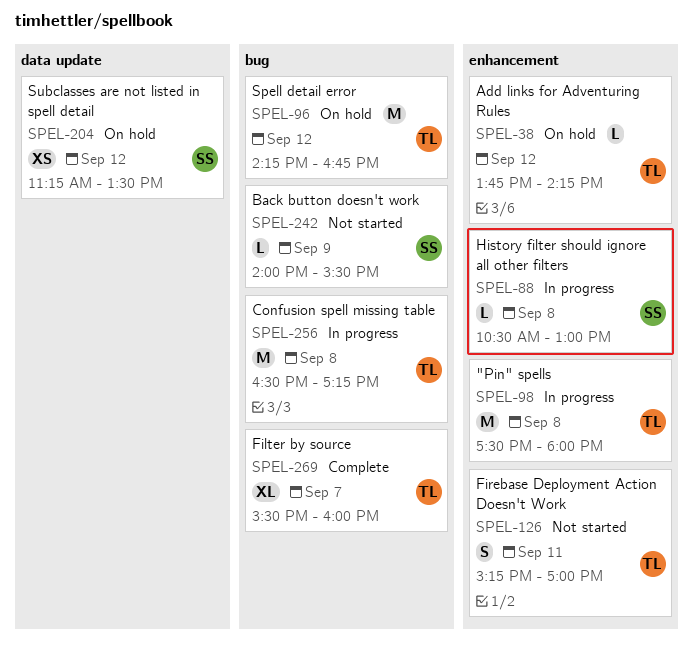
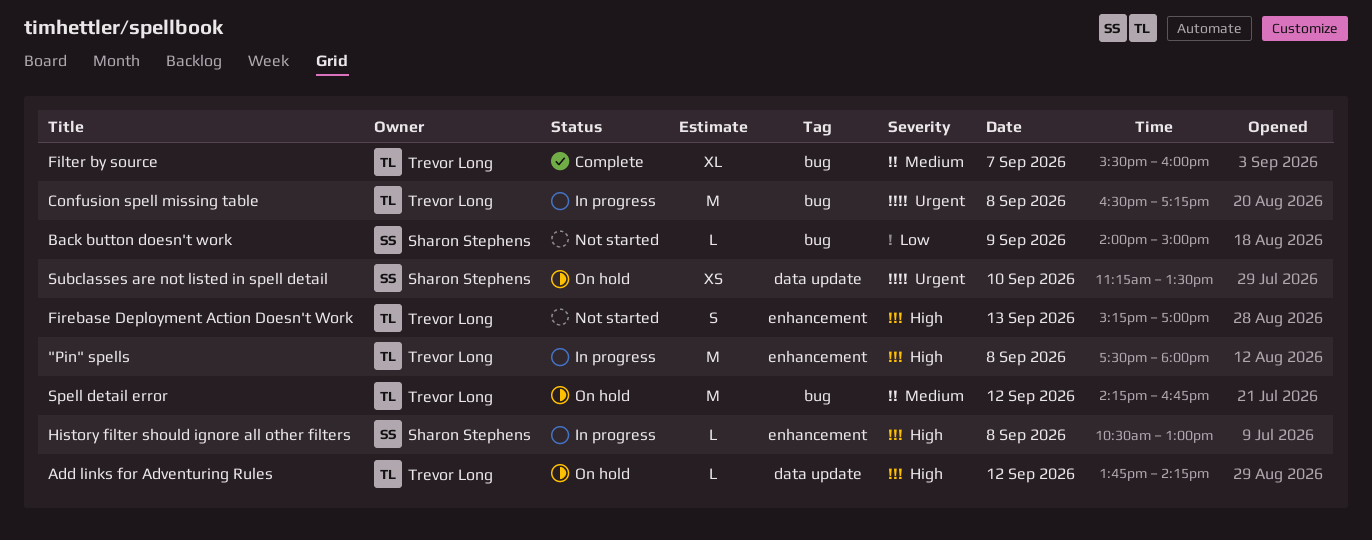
Add links for Adventuring Rules, label: enhancement -> data update
Back button doesn't work, ends: 15:30 -> 15:00
Firebase Deployment Action Doesn't Work, day: Sep 11 -> Sep 13
Subclasses are not listed in spell detail, day: Sep 12 -> Sep 10

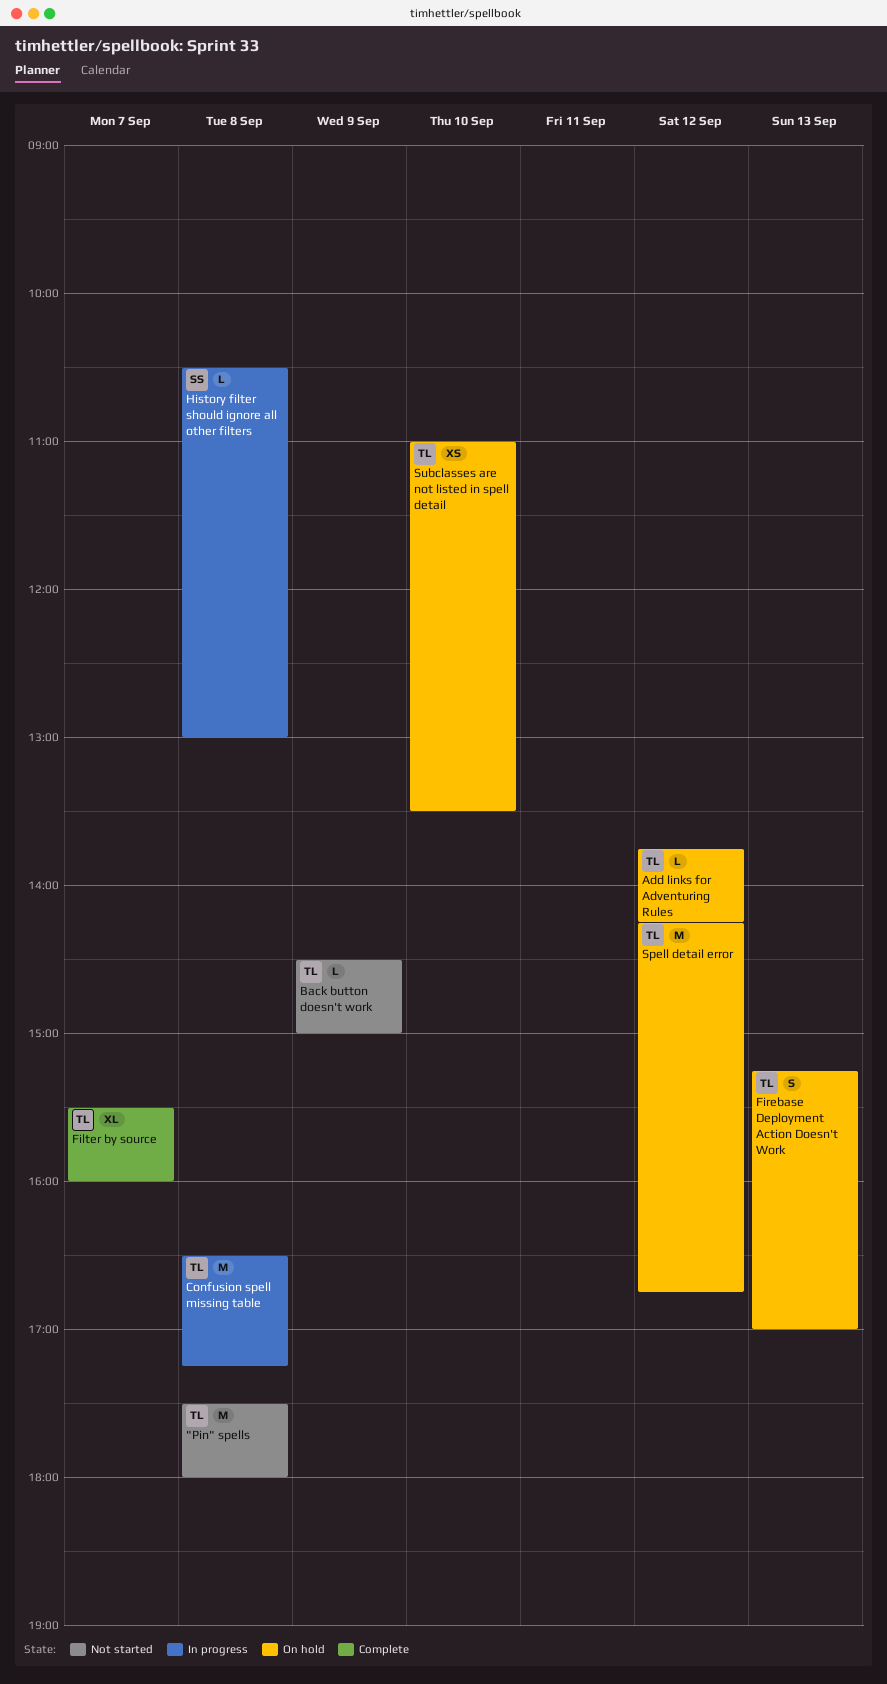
"Pin" spells, status: In progress -> Not started
Back button doesn't work, owner: Sharon Stephens -> Trevor Long
Back button doesn't work, begins: 14:00 -> 14:30
Firebase Deployment Action Doesn't Work, status: Not started -> On hold
Subclasses are not listed in spell detail, owner: Sharon Stephens -> Trevor Long
Subclasses are not listed in spell detail, begins: 11:15 -> 11:00

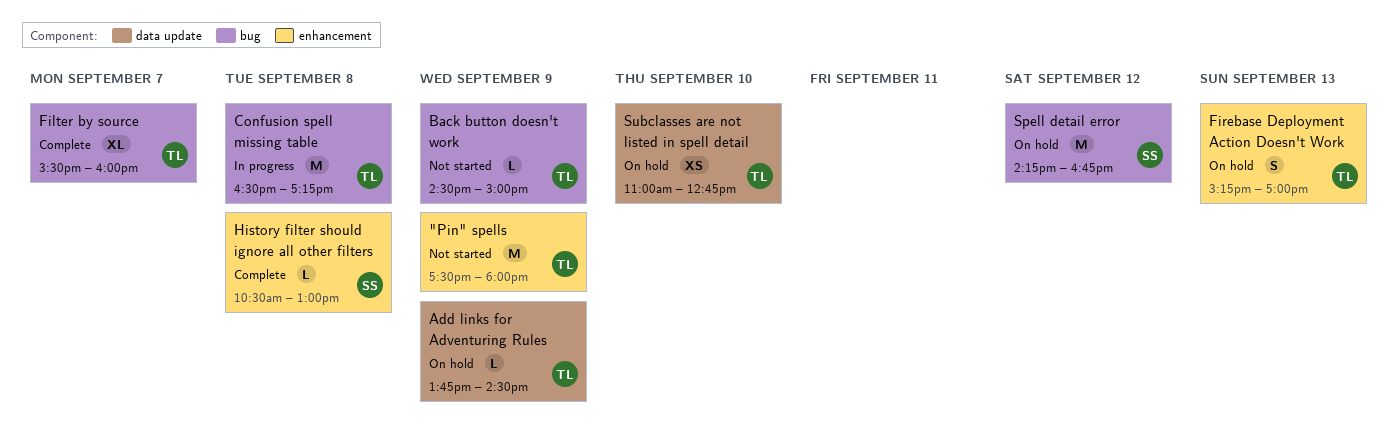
"Pin" spells, day: Sep 8 -> Sep 9
Add links for Adventuring Rules, day: Sep 12 -> Sep 9
Add links for Adventuring Rules, ends: 14:15 -> 14:30
History filter should ignore all other filters, status: In progress -> Complete
Spell detail error, owner: TL -> SS
Subclasses are not listed in spell detail, ends: 13:30 -> 12:45

